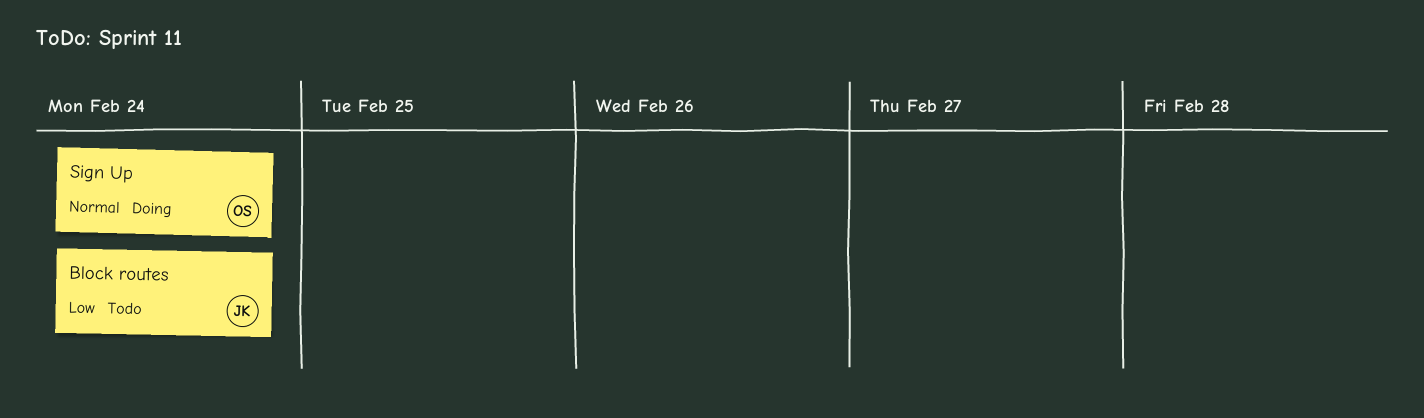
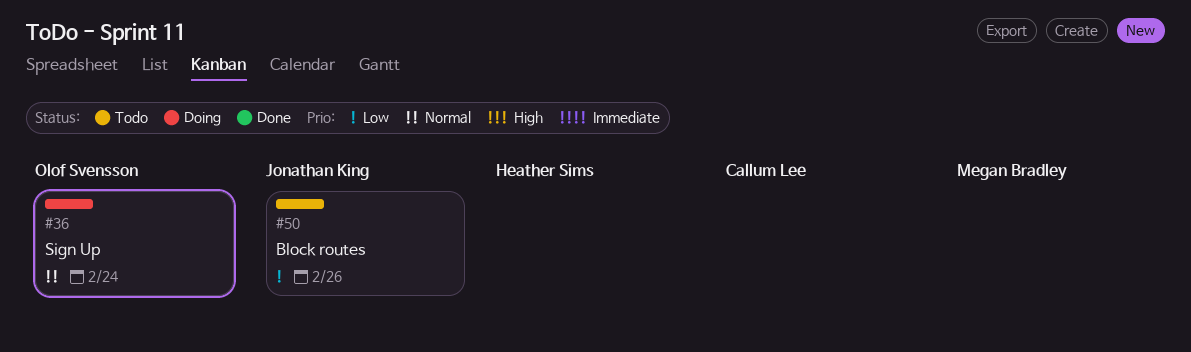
Block routes, due: Feb 24 -> Feb 26

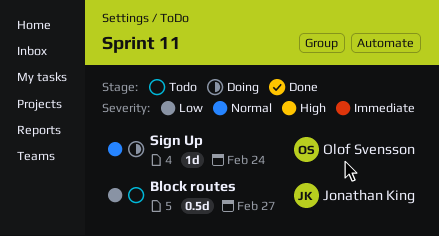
Block routes, due: Feb 26 -> Feb 27

